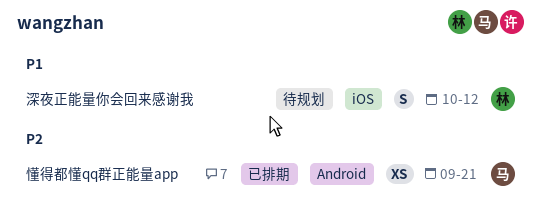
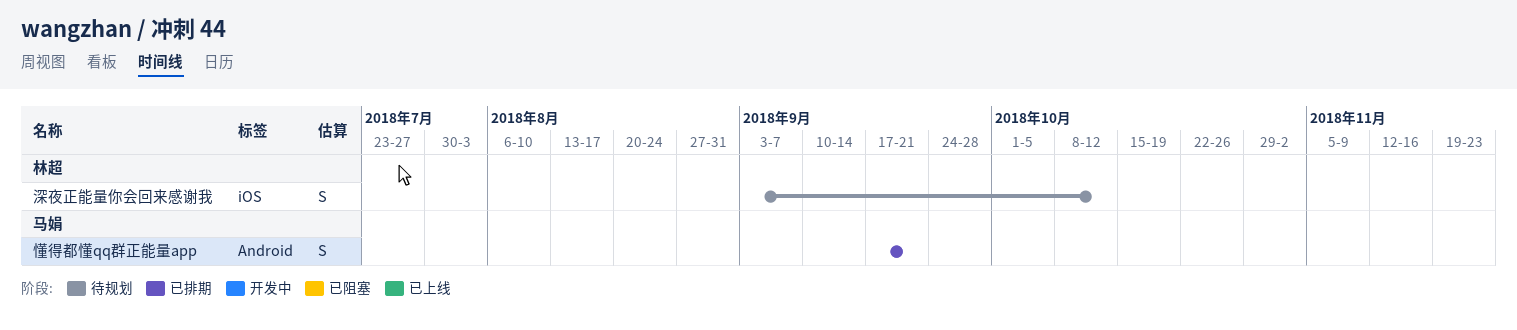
懂得都懂qq群正能量app, estimate: XS -> S

